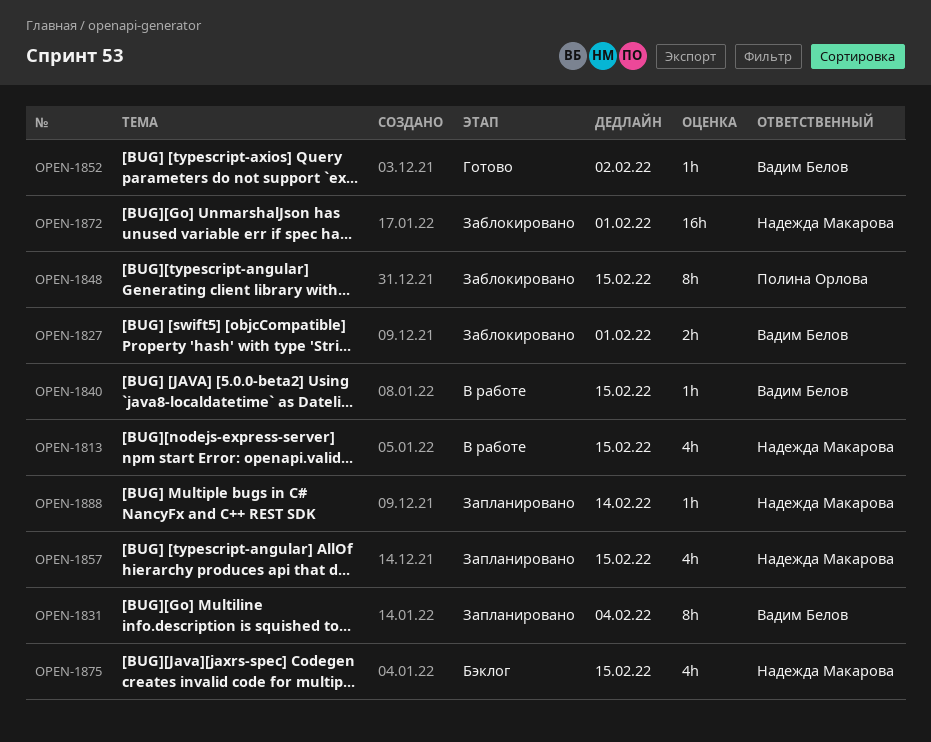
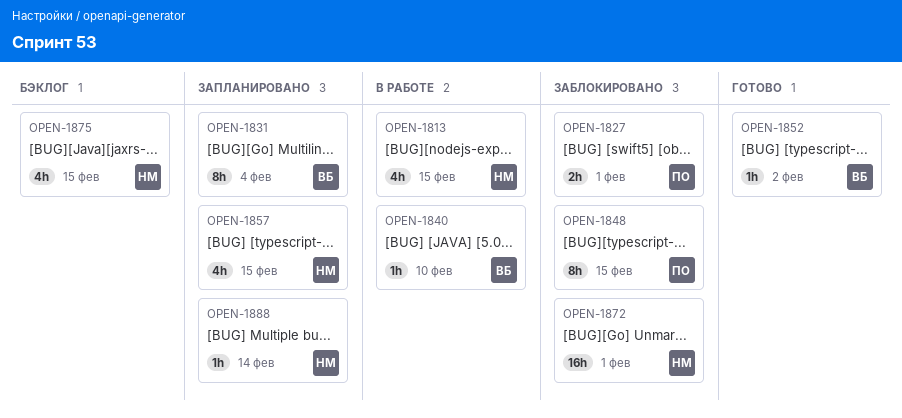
OPEN-1827, owner: Вадим Белов -> Полина Орлова
OPEN-1840, due: Feb 15 -> Feb 10

